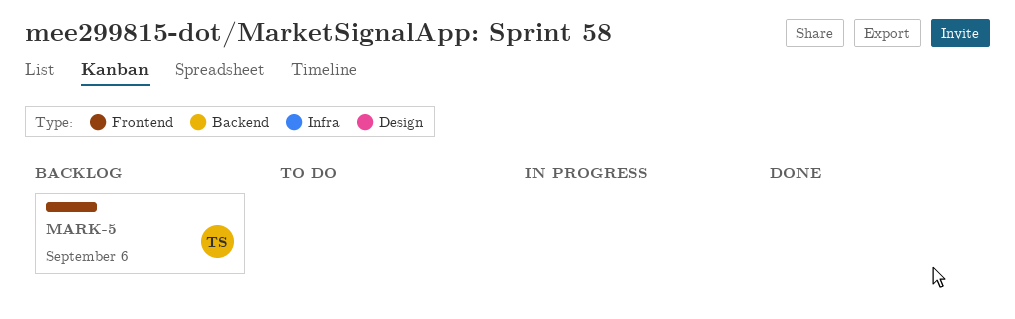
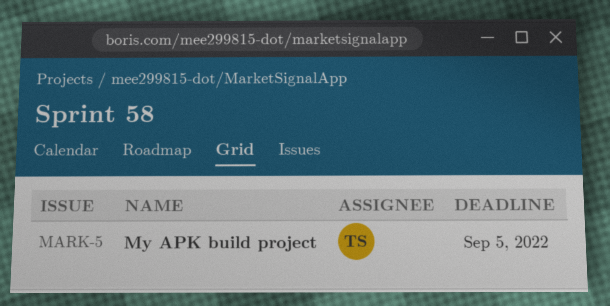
MARK-5, due: Sep 6 -> Sep 5

